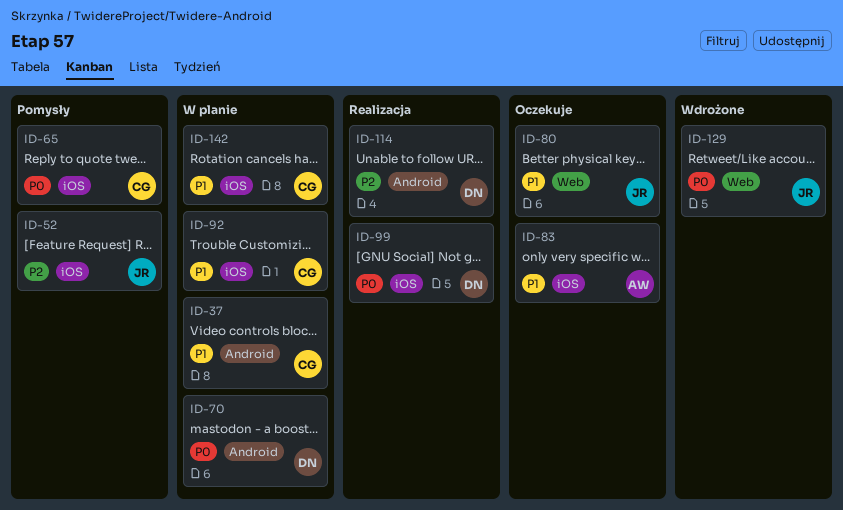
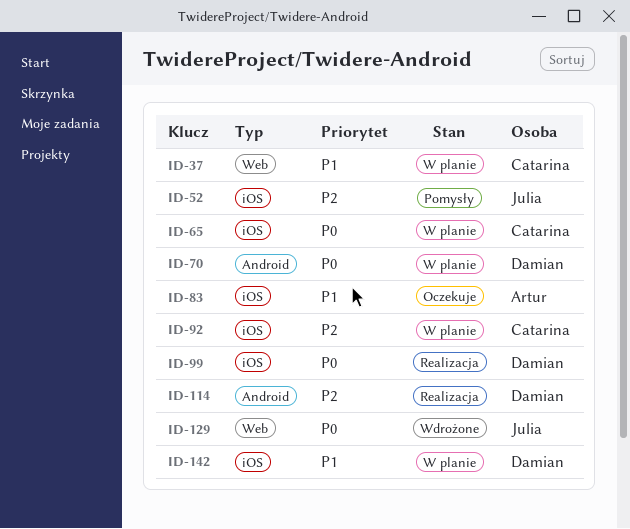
ID-37, label: Android -> Web
ID-65, status: Pomysły -> W planie
ID-80: present -> none
ID-92, priority: P1 -> P2
ID-142, owner: Catarina -> Damian

